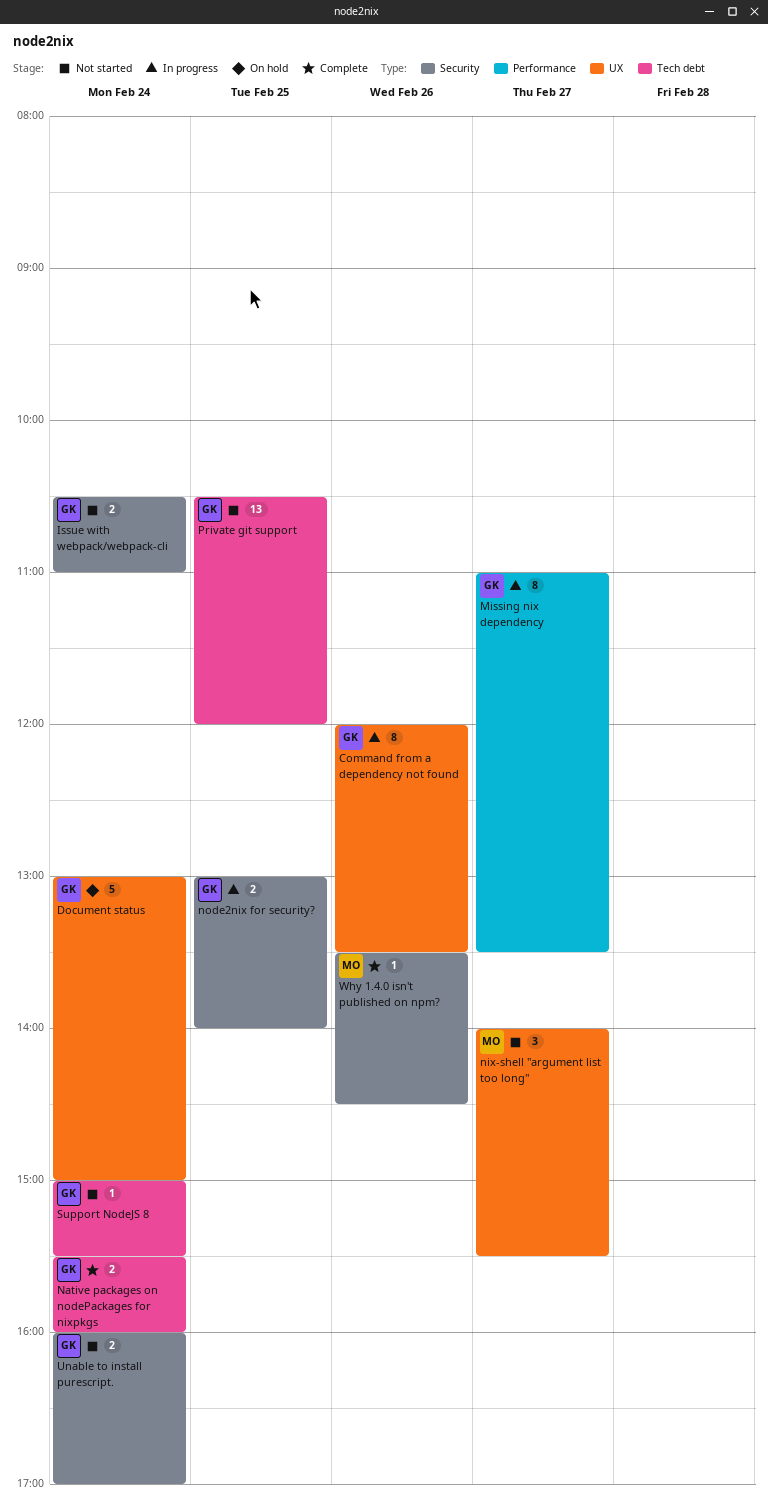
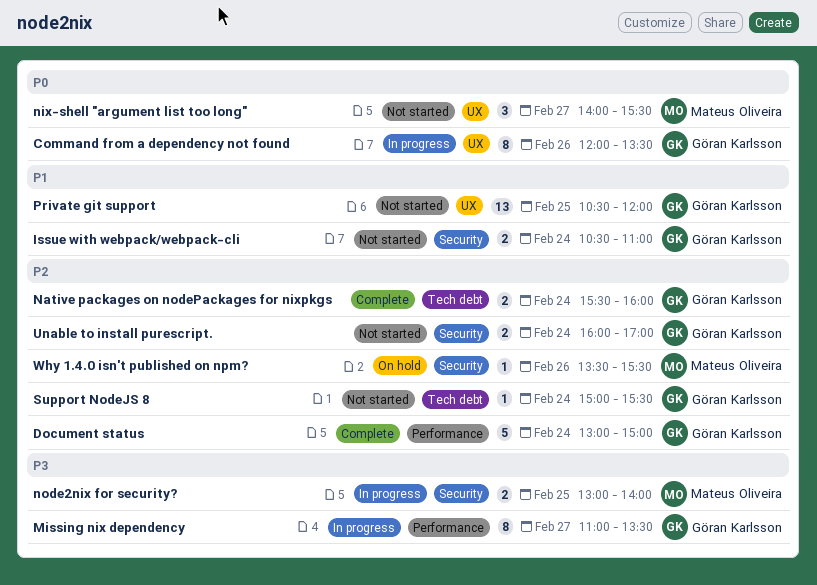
Document status, status: On hold -> Complete
Document status, label: UX -> Performance
node2nix for security?, owner: Göran Karlsson -> Mateus Oliveira
Private git support, label: Tech debt -> UX
Why 1.4.0 isn't published on npm?, status: Complete -> On hold
Why 1.4.0 isn't published on npm?, ends: 14:30 -> 15:30

